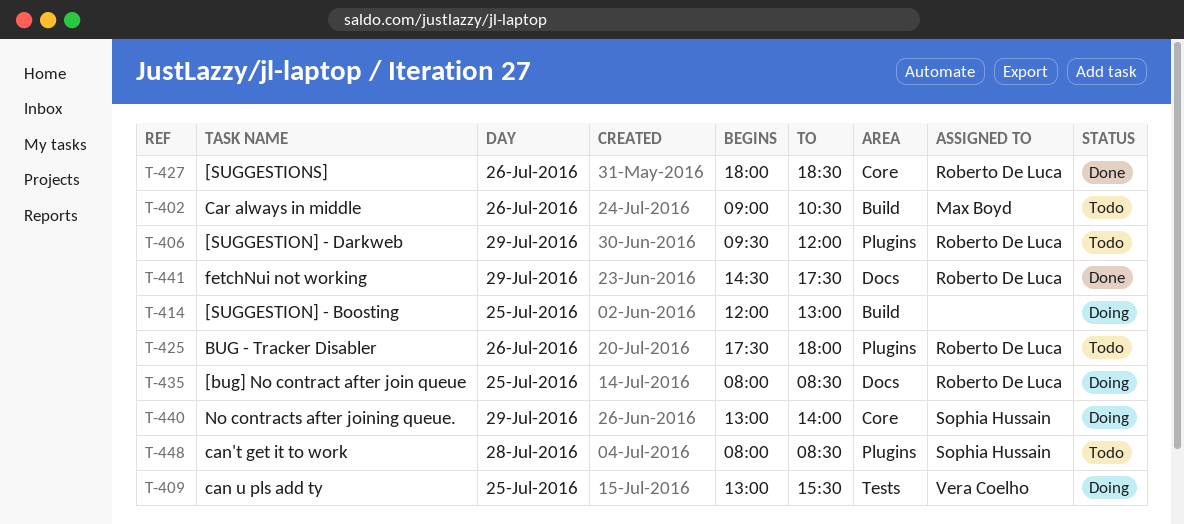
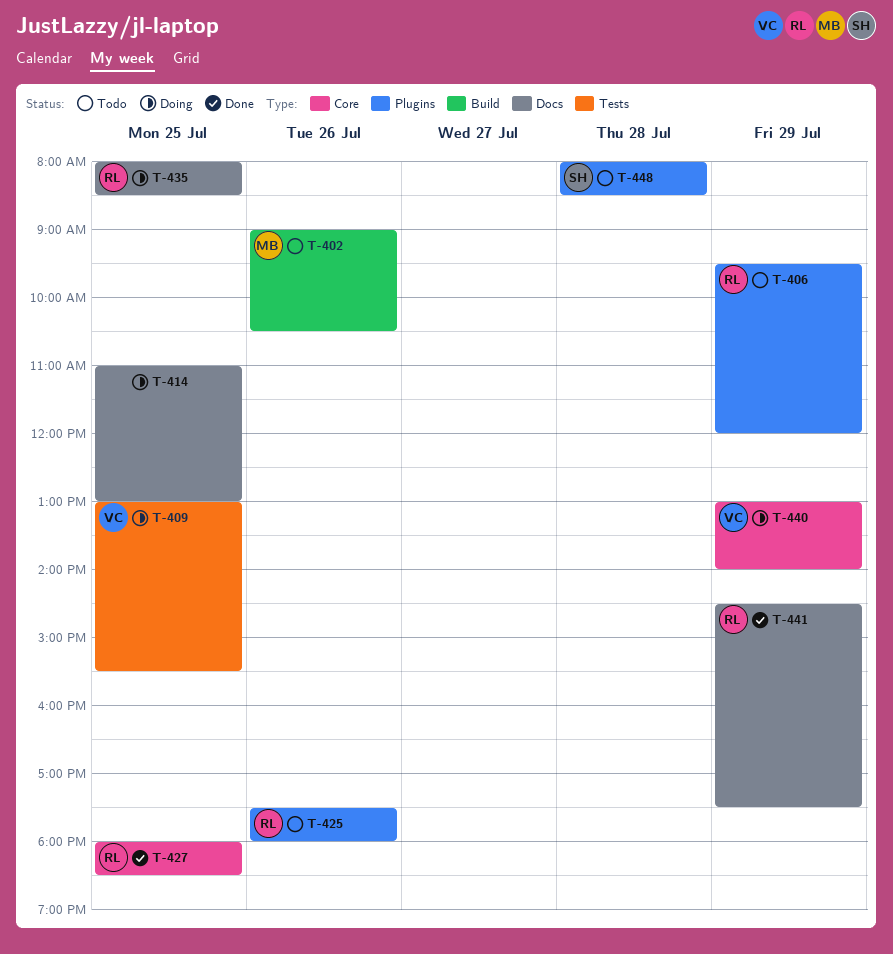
T-414, label: Build -> Docs
T-414, begins: 12:00 -> 11:00
T-427, day: Jul 26 -> Jul 25
T-440, owner: Sophia Hussain -> Vera Coelho

